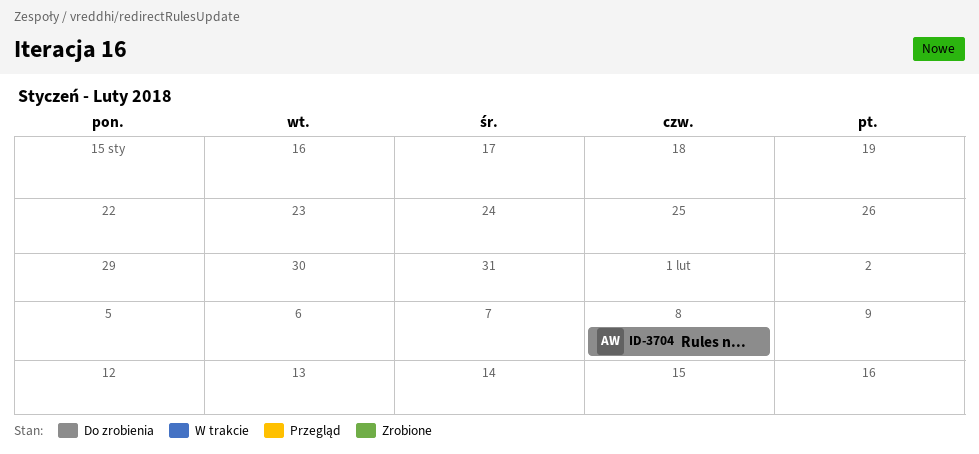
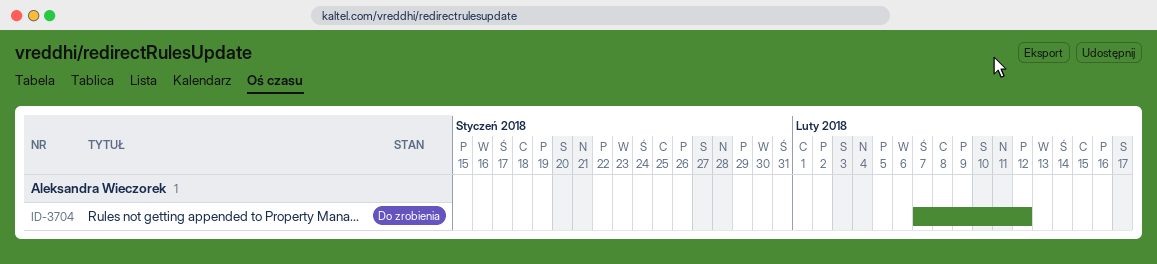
ID-3704, start: Feb 8 -> Feb 7
ID-3704, due: Feb 8 -> Feb 12

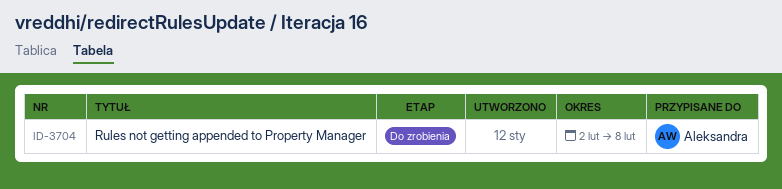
ID-3704, start: Feb 7 -> Feb 2
ID-3704, due: Feb 12 -> Feb 8

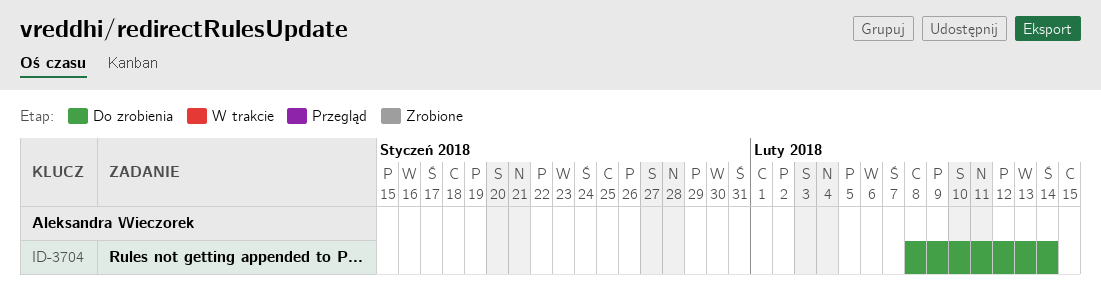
ID-3704, start: Feb 2 -> Feb 8
ID-3704, due: Feb 8 -> Feb 14

